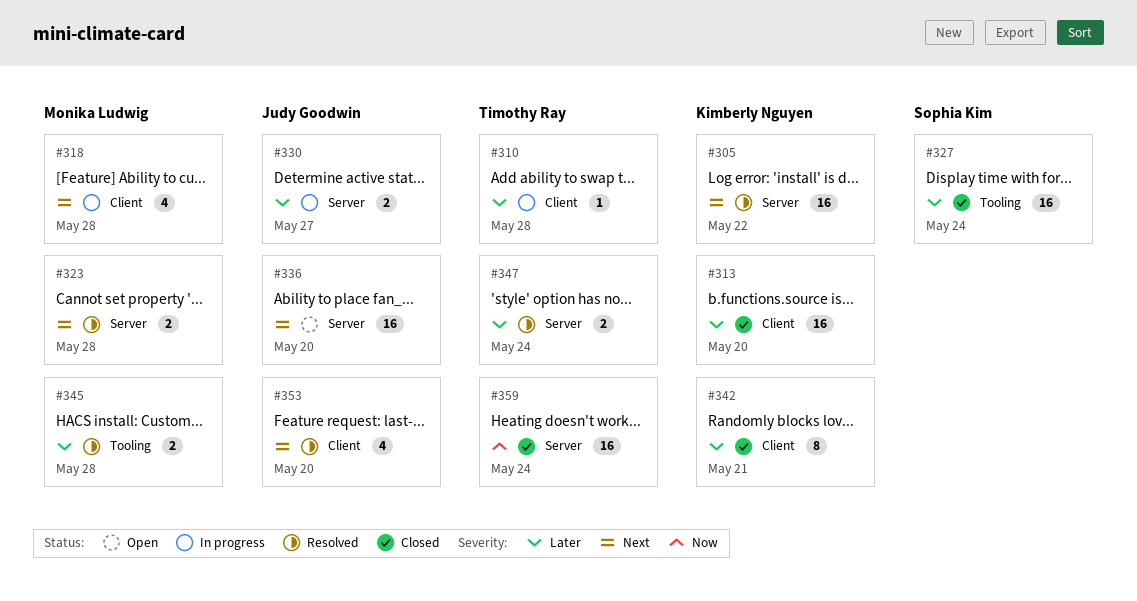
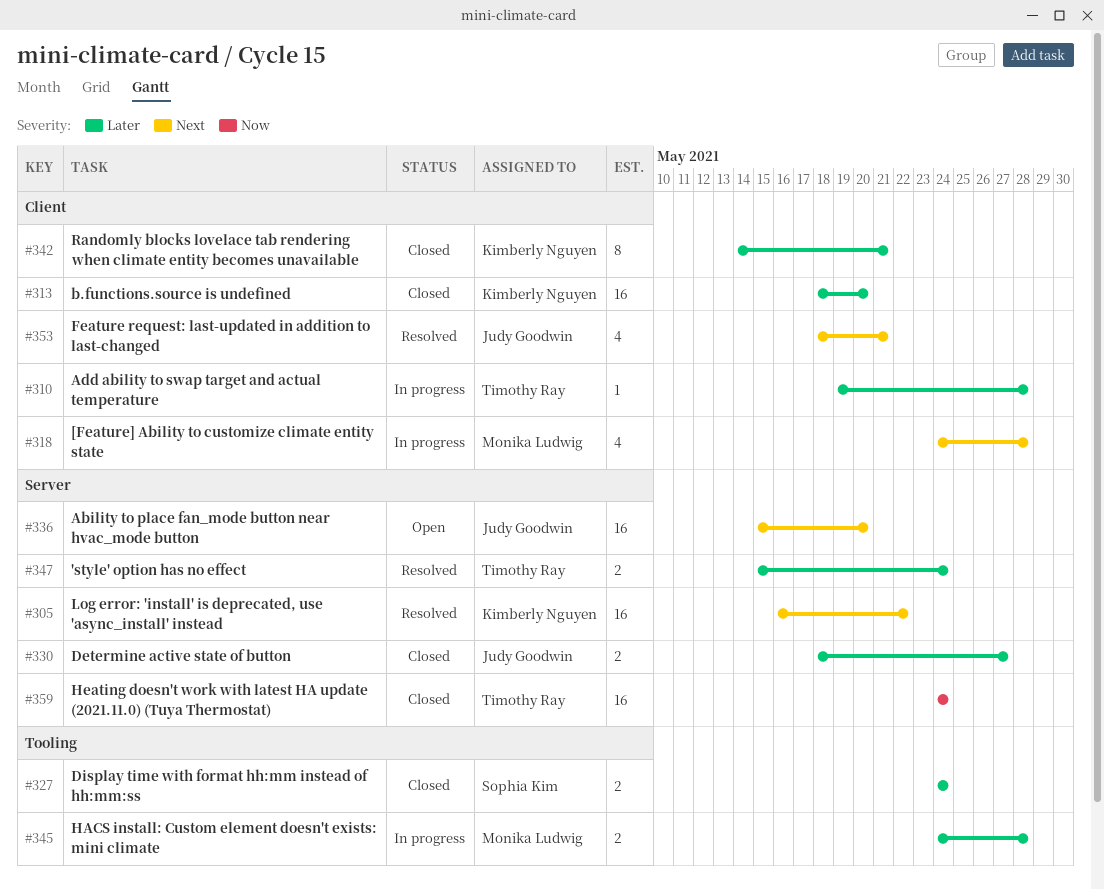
#323: present -> none
#327, estimate: 16 -> 2
#330, status: In progress -> Closed
#345, status: Resolved -> In progress
#353, due: May 20 -> May 21

